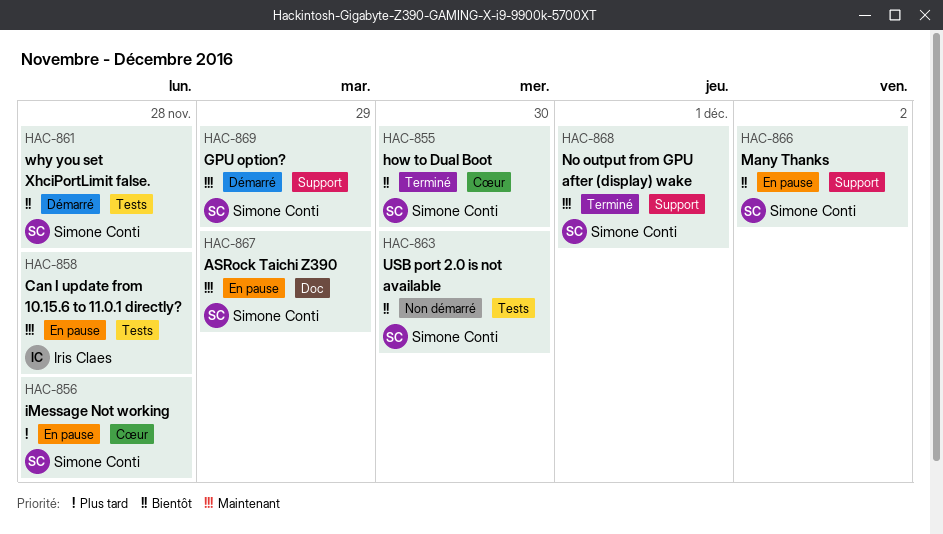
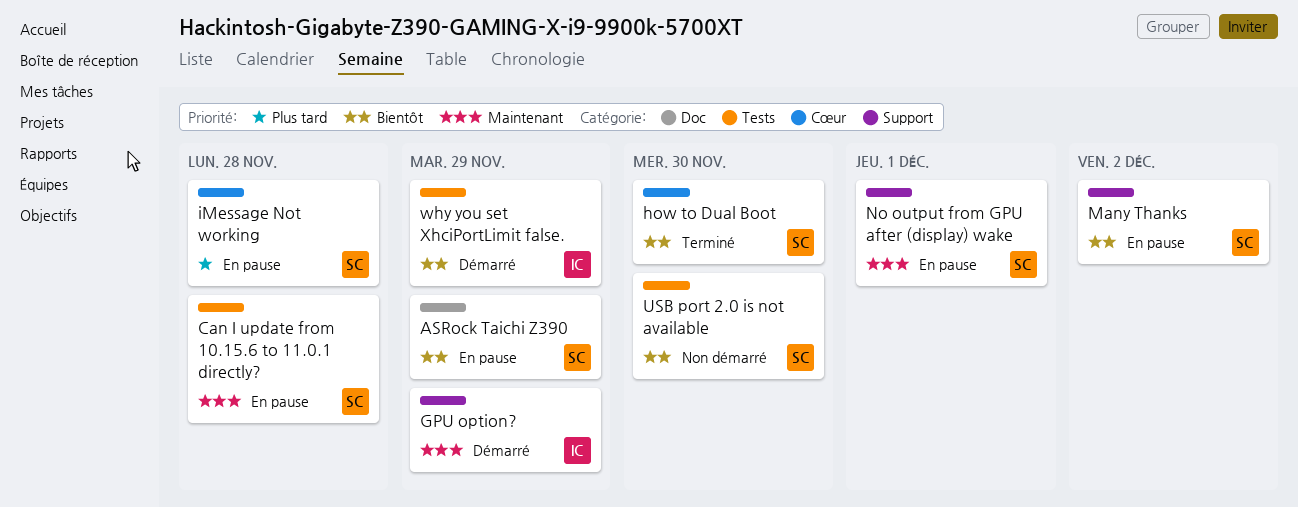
ASRock Taichi Z390, priority: Maintenant -> Bientôt
Can I update from 10.15.6 to 11.0.1 directly?, owner: Iris Claes -> Simone Conti
GPU option?, owner: Simone Conti -> Iris Claes
No output from GPU after (display) wake, status: Terminé -> En pause
why you set XhciPortLimit false., owner: Simone Conti -> Iris Claes
why you set XhciPortLimit false., due: Nov 28 -> Nov 29

